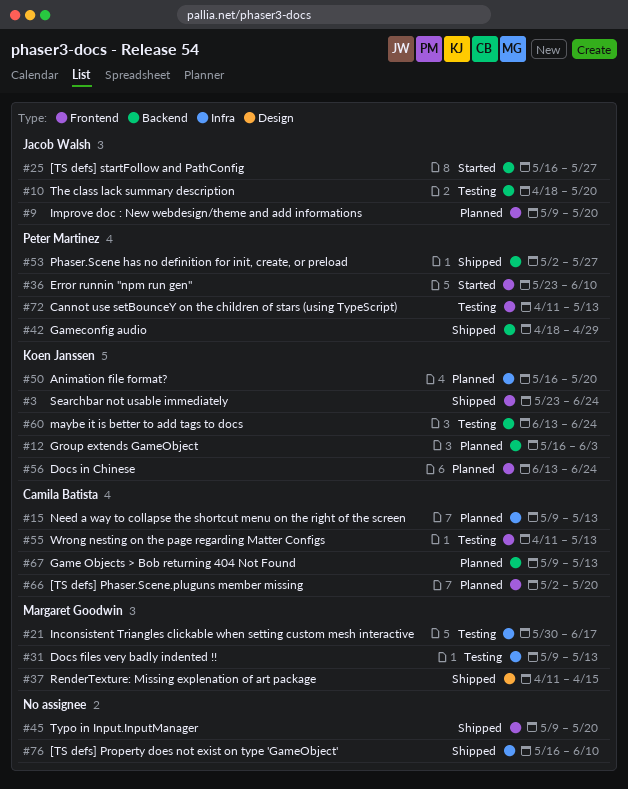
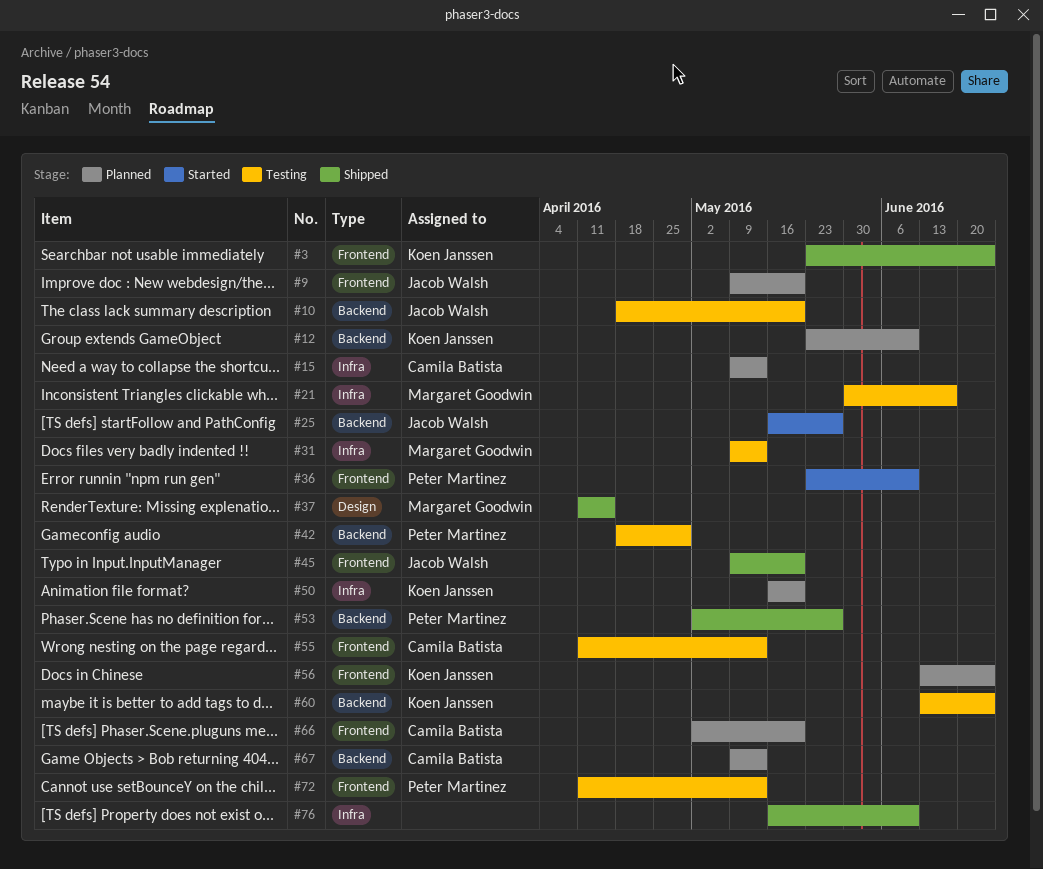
#12, start: May 16 -> May 23
#12, due: Jun 3 -> Jun 10
#42, status: Shipped -> Testing
#45, owner: none -> Jacob Walsh

